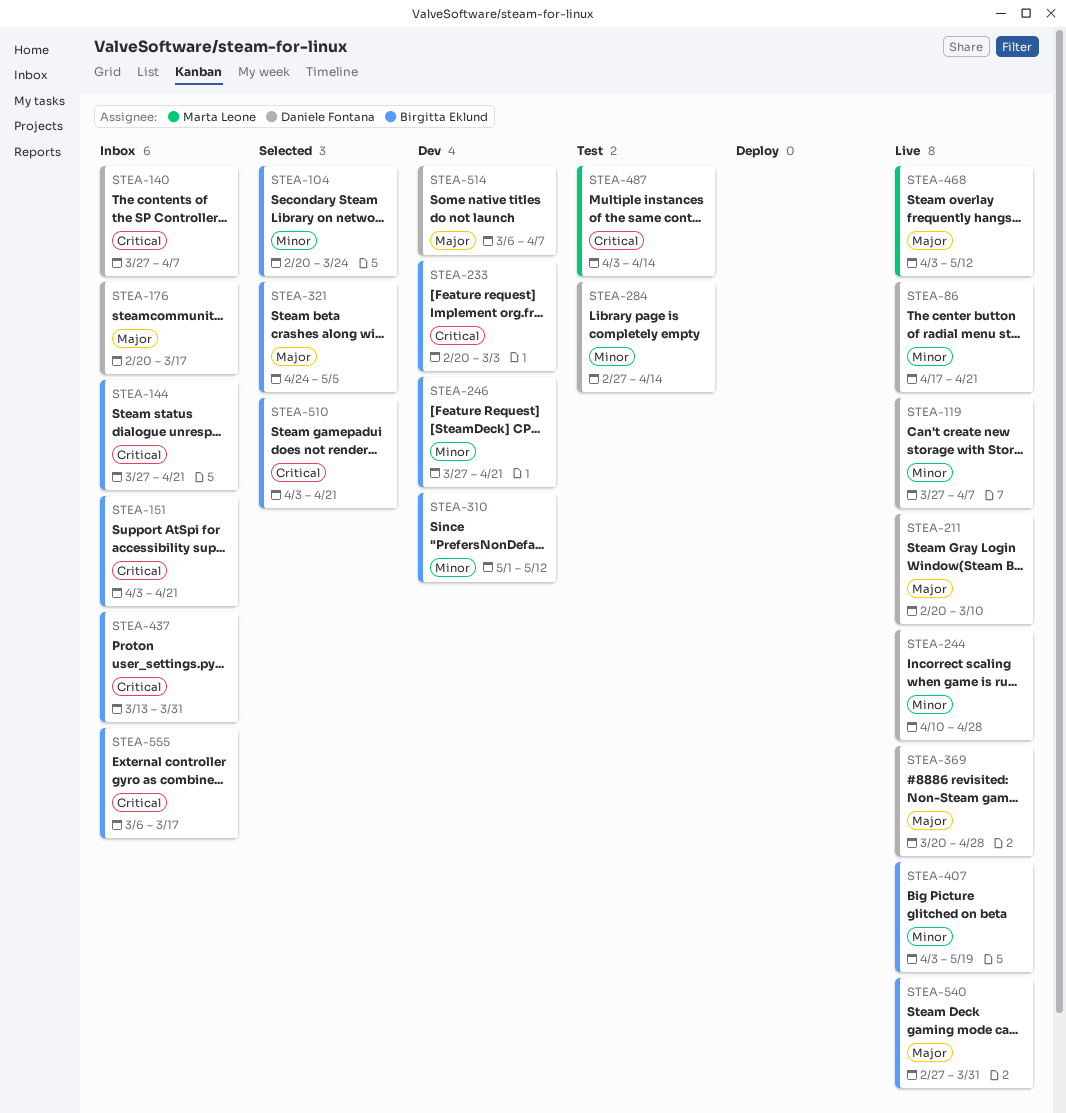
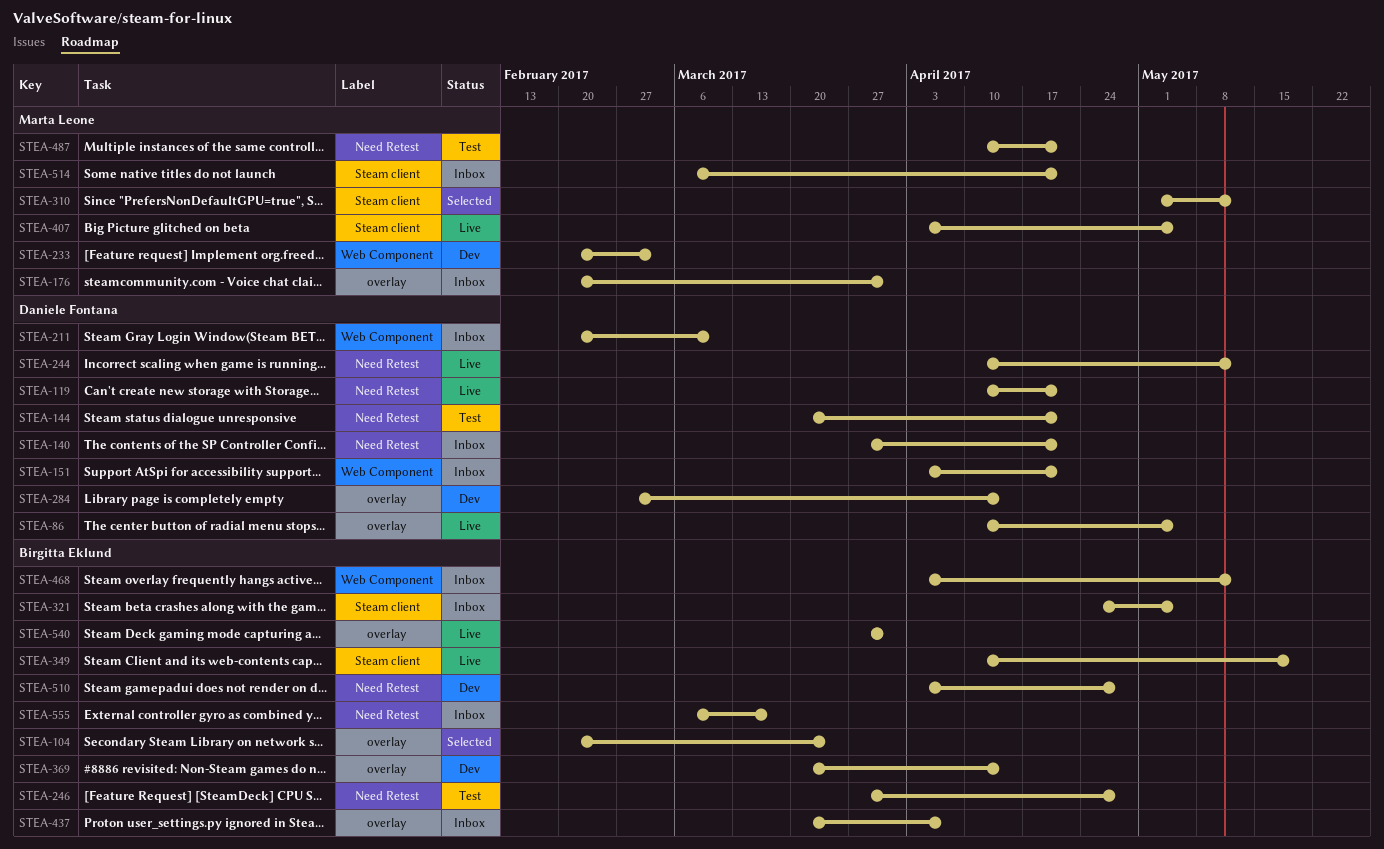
STEA-86, start: Apr 17 -> Apr 10
STEA-86, due: Apr 21 -> May 5
STEA-119, start: Mar 27 -> Apr 10
STEA-119, due: Apr 7 -> Apr 21
STEA-140, due: Apr 7 -> Apr 21
STEA-144, status: Inbox -> Test
STEA-144, owner: Birgitta Eklund -> Daniele Fontana
STEA-144, start: Mar 27 -> Mar 20
STEA-151, owner: Birgitta Eklund -> Daniele Fontana
STEA-176, owner: Daniele Fontana -> Marta Leone
STEA-176, due: Mar 17 -> Mar 31
STEA-211, status: Live -> Inbox
STEA-233, owner: Birgitta Eklund -> Marta Leone
STEA-244, due: Apr 28 -> May 12
STEA-246, status: Dev -> Test
STEA-246, due: Apr 21 -> Apr 28
STEA-284, status: Test -> Dev
STEA-310, status: Dev -> Selected
STEA-310, owner: Birgitta Eklund -> Marta Leone
STEA-321, status: Selected -> Inbox
STEA-349: none -> present
STEA-369, status: Live -> Dev
STEA-369, owner: Daniele Fontana -> Birgitta Eklund
STEA-369, due: Apr 28 -> Apr 14
STEA-407, owner: Birgitta Eklund -> Marta Leone
STEA-407, due: May 19 -> May 5
STEA-437, start: Mar 13 -> Mar 20
STEA-437, due: Mar 31 -> Apr 7
STEA-468, status: Live -> Inbox
STEA-468, owner: Marta Leone -> Birgitta Eklund
STEA-487, start: Apr 3 -> Apr 10
STEA-487, due: Apr 14 -> Apr 21
STEA-510, status: Selected -> Dev
STEA-510, due: Apr 21 -> Apr 28
STEA-514, status: Dev -> Inbox
STEA-514, owner: Daniele Fontana -> Marta Leone
STEA-514, due: Apr 7 -> Apr 21
STEA-540, start: Feb 27 -> Mar 27

